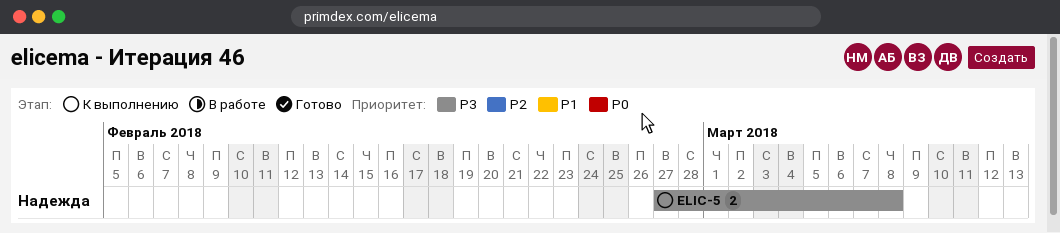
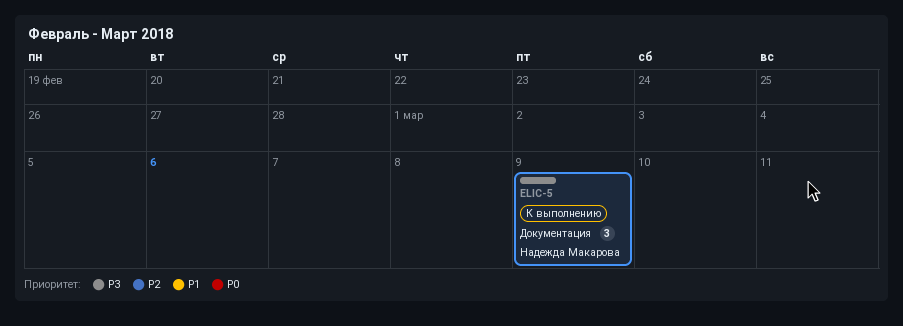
ELIC-5, estimate: 2 -> 3
ELIC-5, due: Mar 8 -> Mar 9

